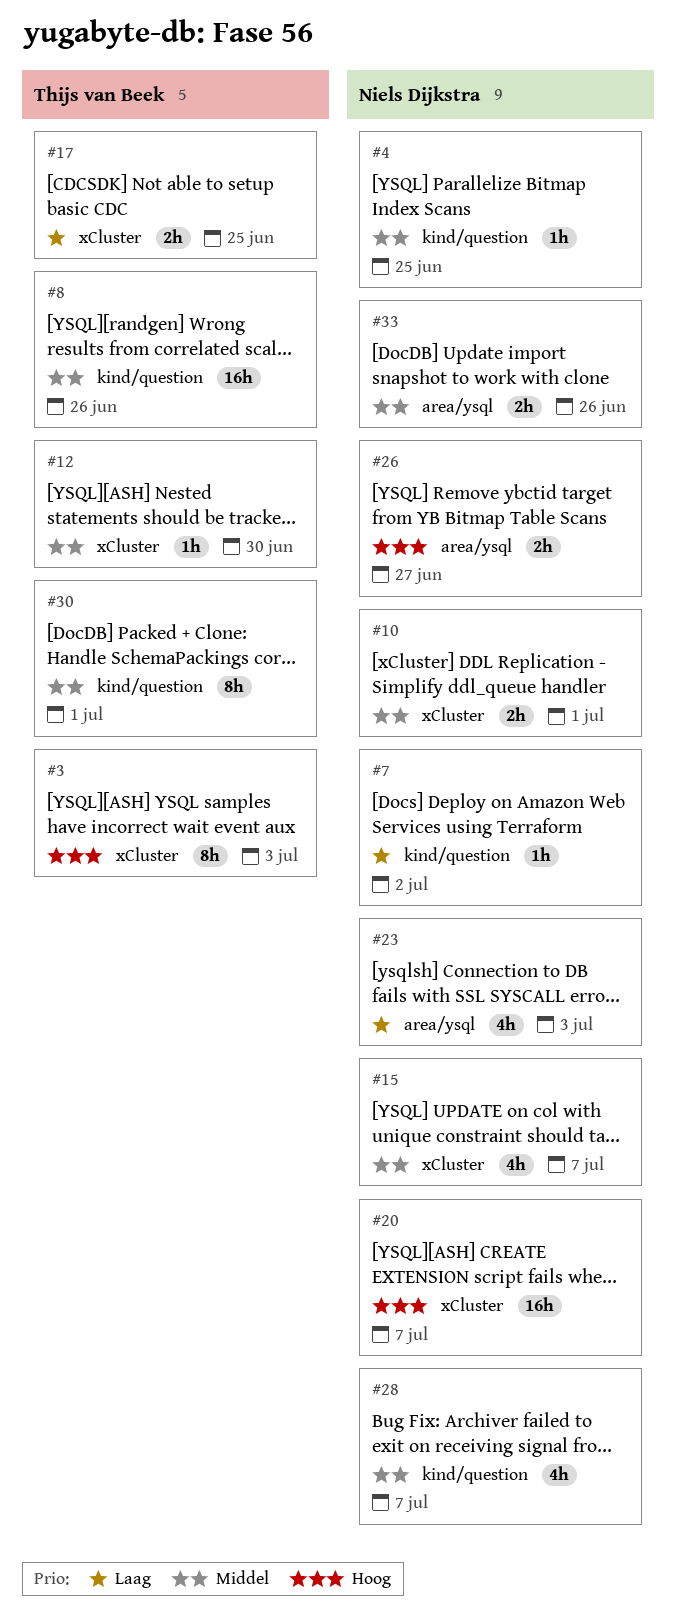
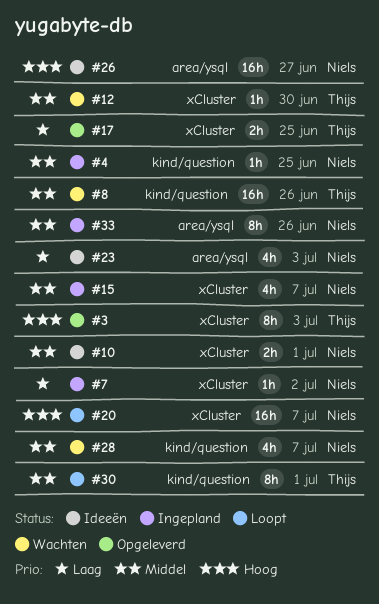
#7, label: kind/question -> xCluster
#26, estimate: 2h -> 16h
#33, estimate: 2h -> 8h

